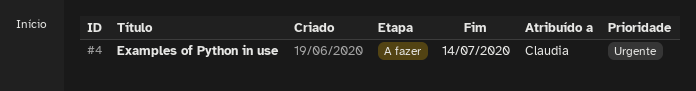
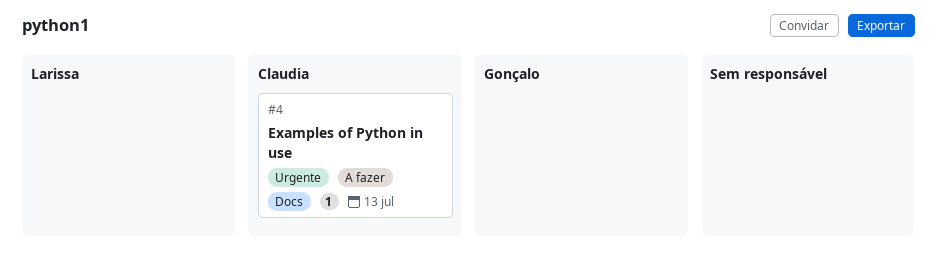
#4, due: Jul 14 -> Jul 13

